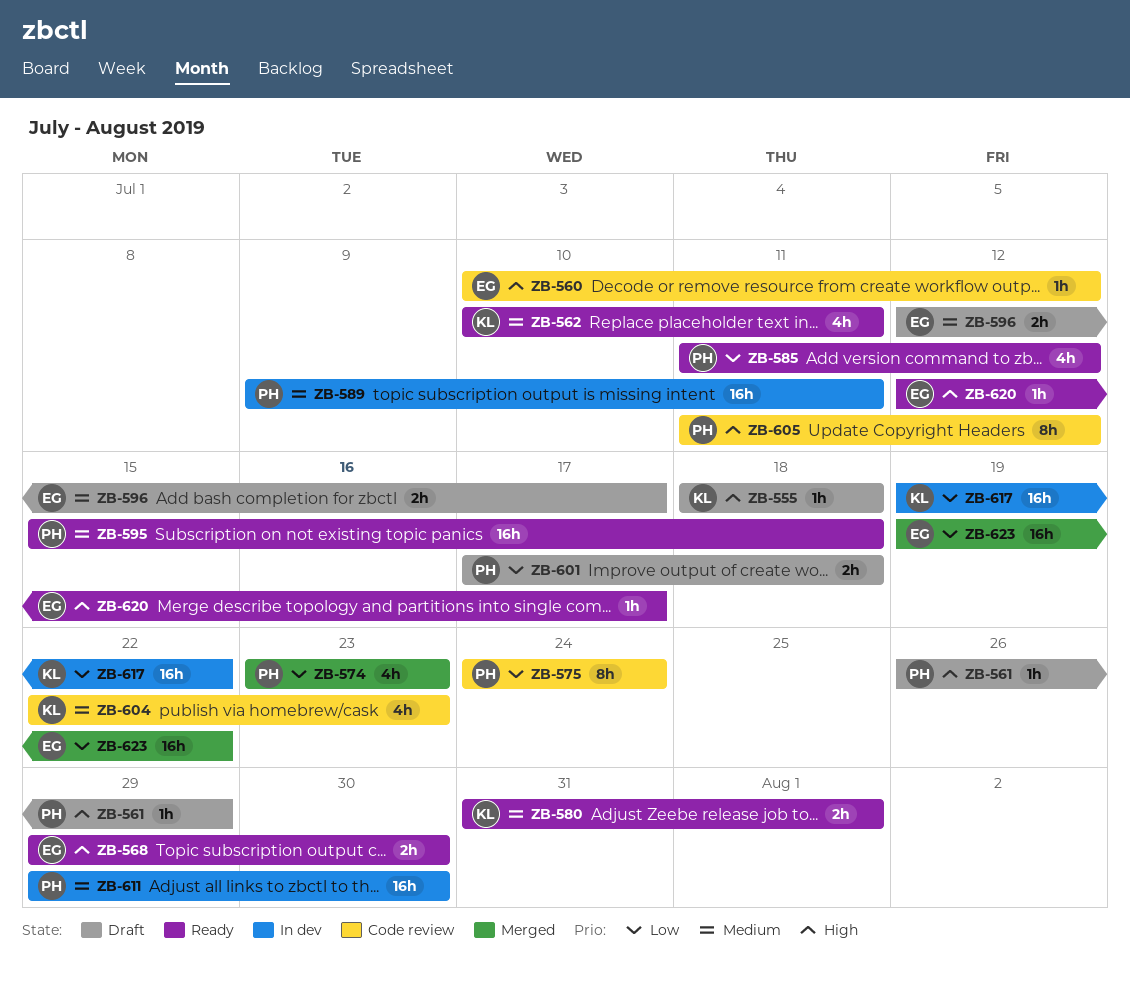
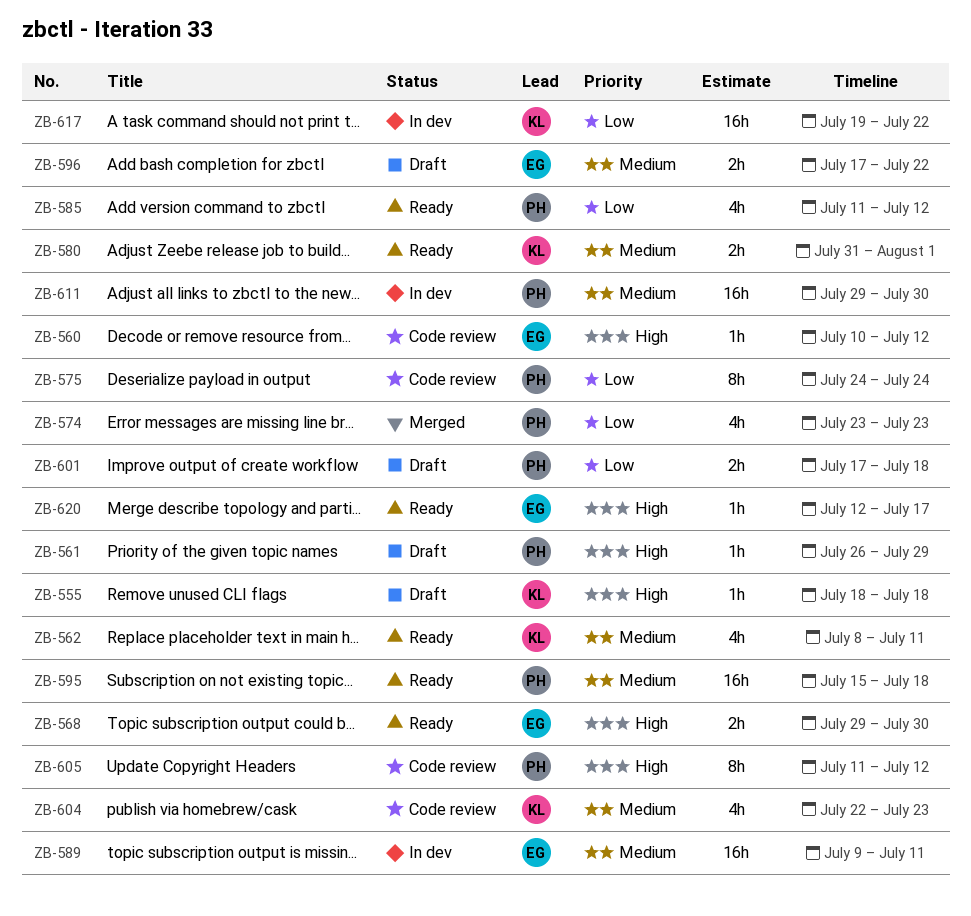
ZB-562, start: Jul 10 -> Jul 8
ZB-589, owner: PH -> EG
ZB-596, start: Jul 12 -> Jul 17
ZB-596, due: Jul 17 -> Jul 22
ZB-623: present -> none

